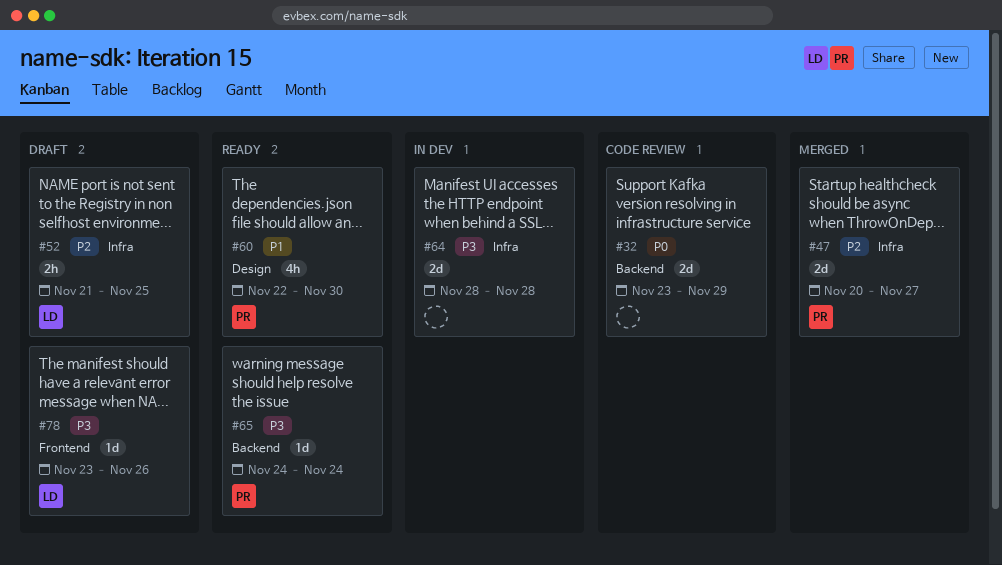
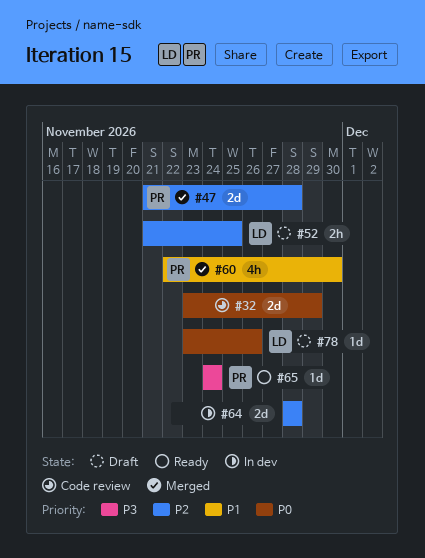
#47, start: Nov 20 -> Nov 21
#47, due: Nov 27 -> Nov 28
#60, status: Ready -> Merged
#64, priority: P3 -> P2
#78, priority: P3 -> P0

